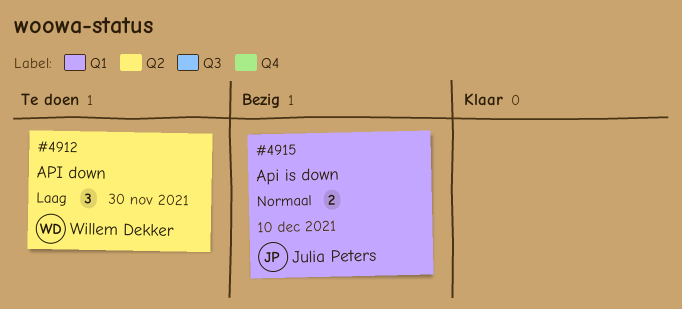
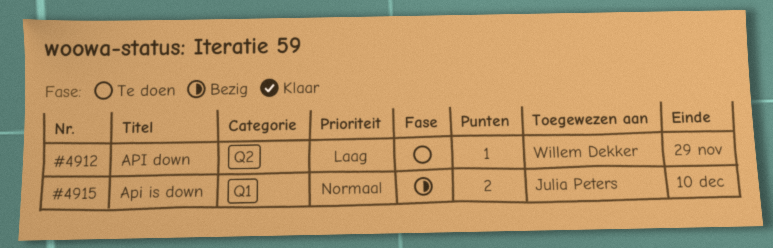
#4912, estimate: 3 -> 1
#4912, due: Nov 30 -> Nov 29

